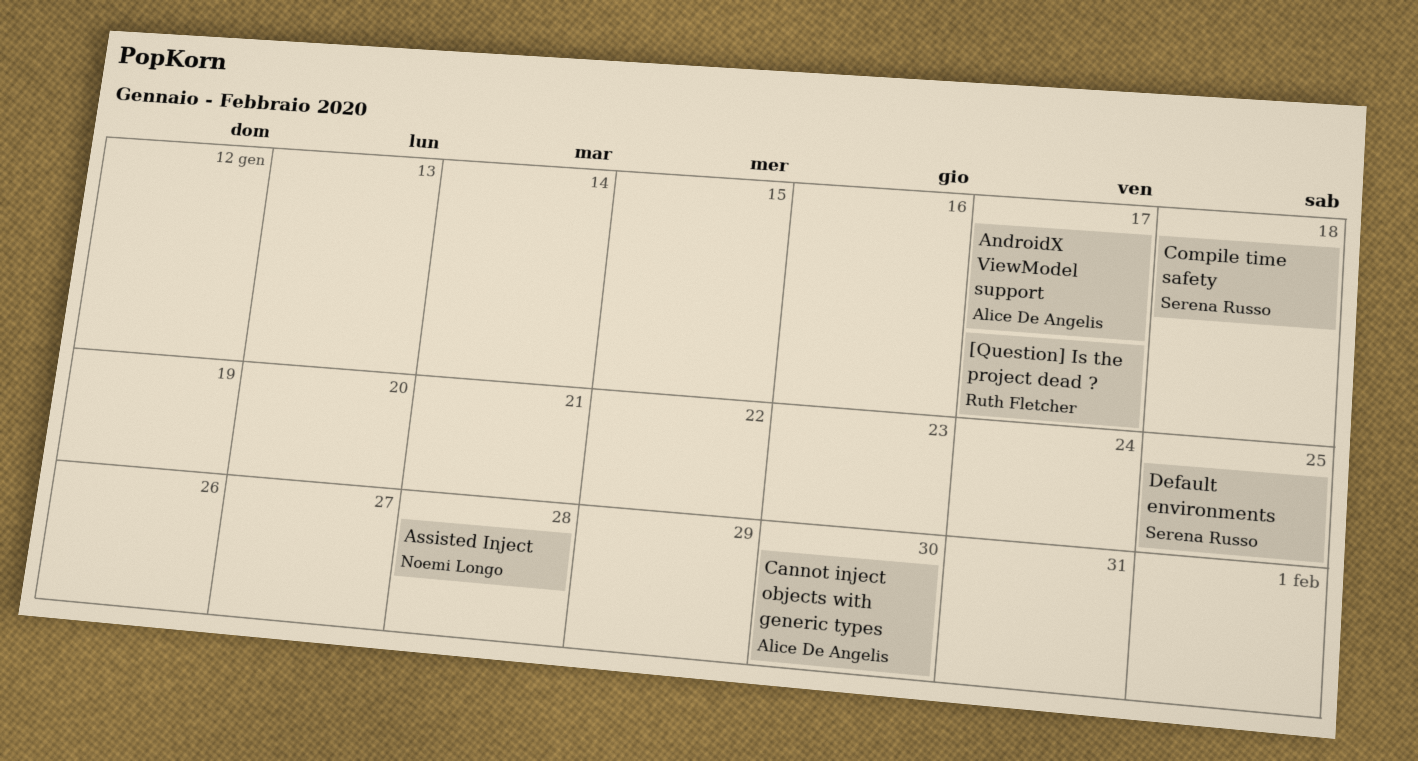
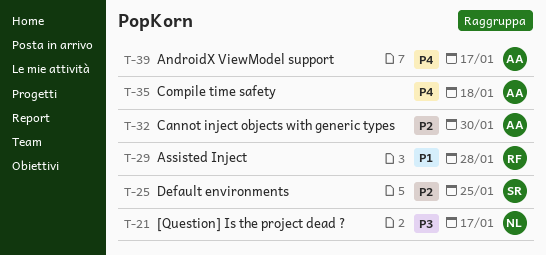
[Question] Is the project dead ?, owner: Ruth Fletcher -> Noemi Longo
Assisted Inject, owner: Noemi Longo -> Ruth Fletcher
Compile time safety, owner: Serena Russo -> Alice De Angelis

